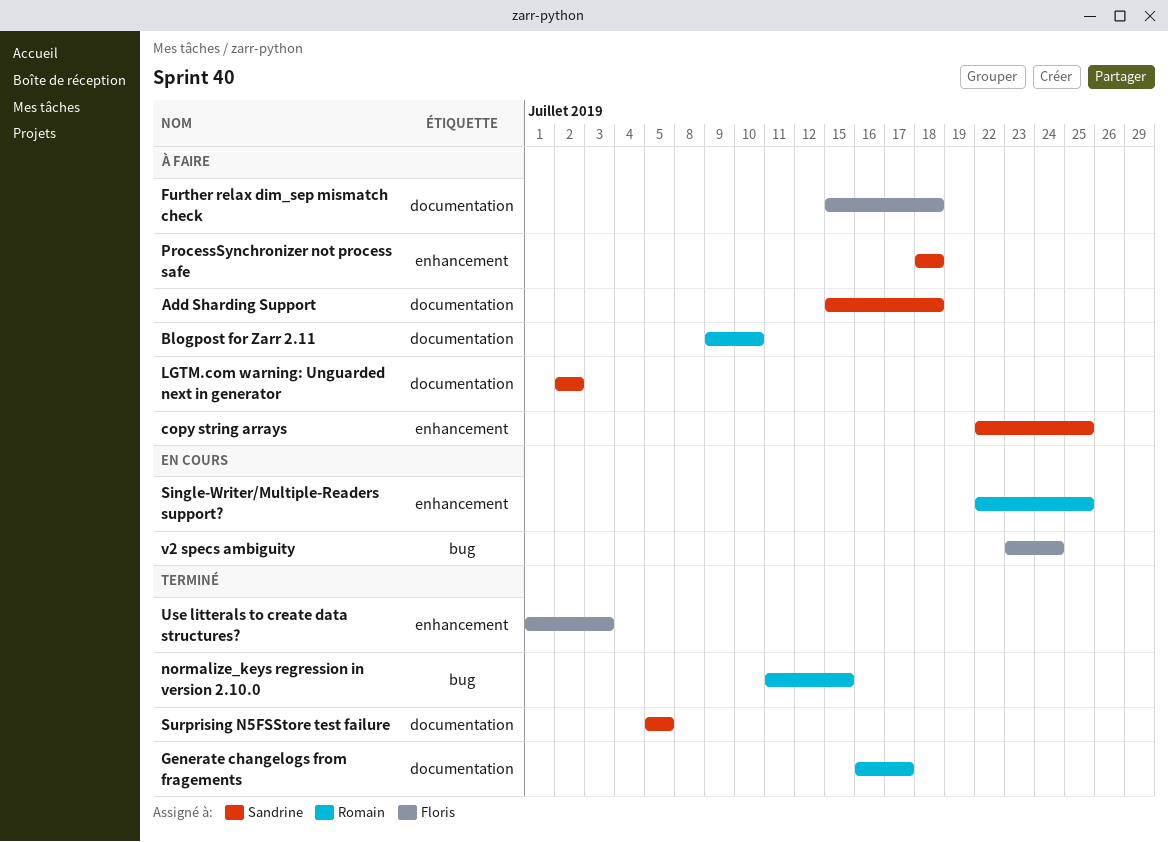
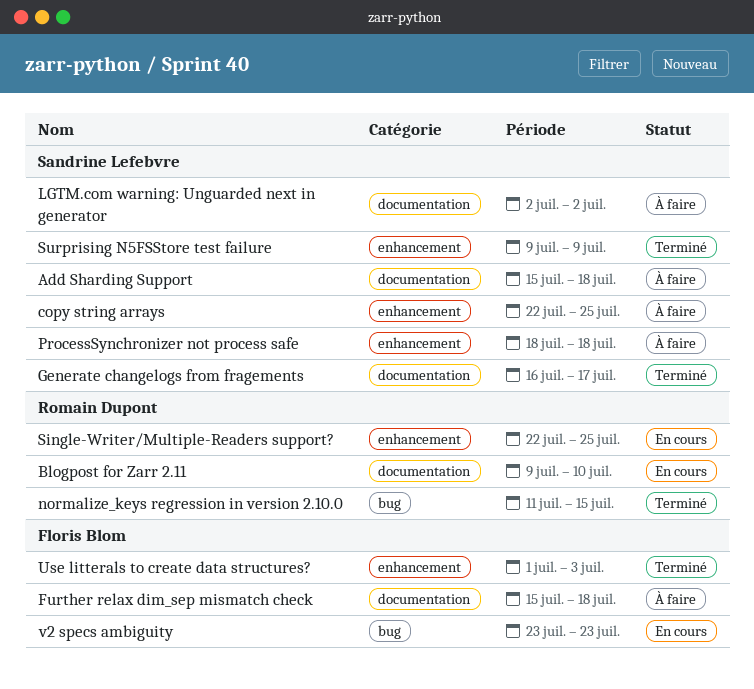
Blogpost for Zarr 2.11, status: À faire -> En cours
Generate changelogs from fragements, owner: Romain Dupont -> Sandrine Lefebvre
Surprising N5FSStore test failure, label: documentation -> enhancement
Surprising N5FSStore test failure, start: Jul 5 -> Jul 9
Surprising N5FSStore test failure, due: Jul 5 -> Jul 9
v2 specs ambiguity, due: Jul 24 -> Jul 23

